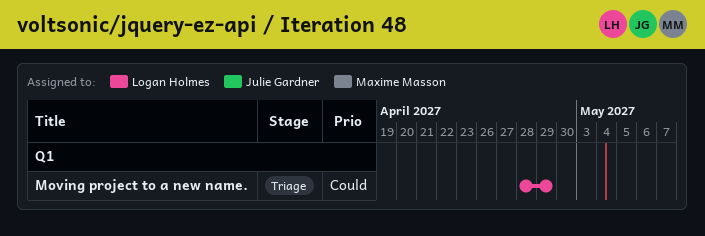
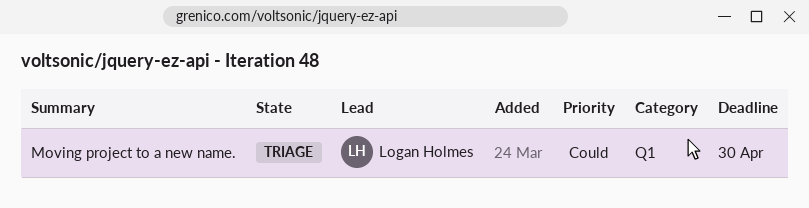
Moving project to a new name., due: Apr 29 -> Apr 30

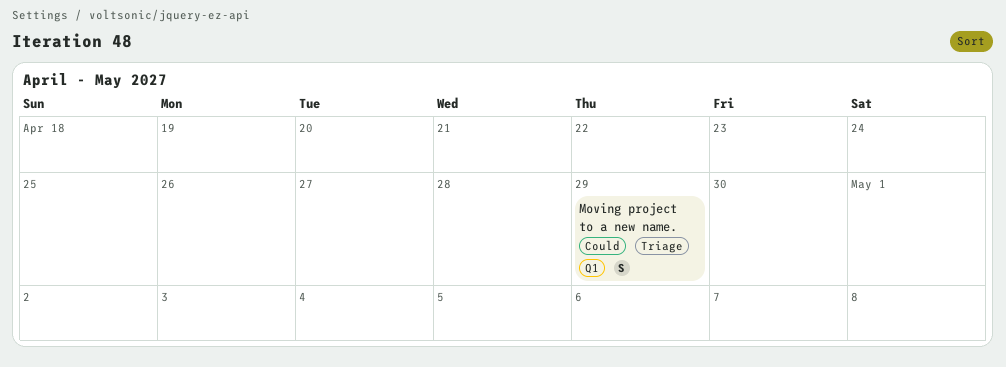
Moving project to a new name., due: Apr 30 -> Apr 29

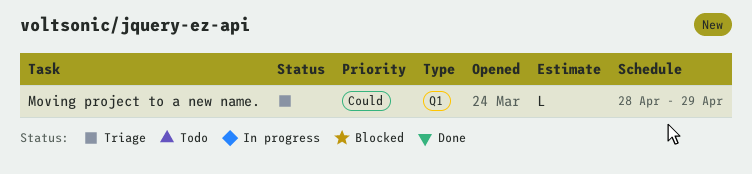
Moving project to a new name., estimate: S -> L

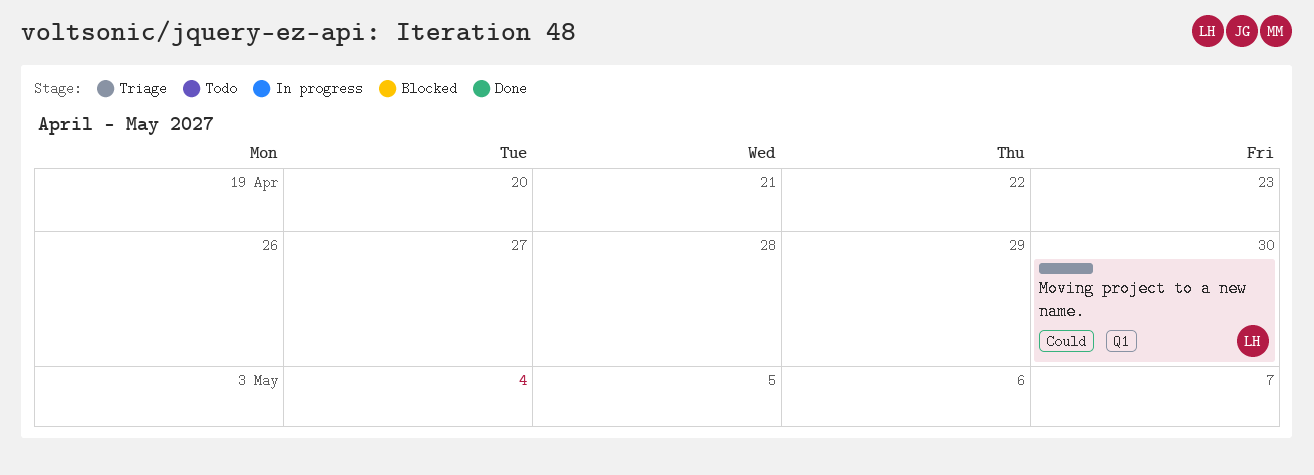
Moving project to a new name., due: Apr 29 -> Apr 30

